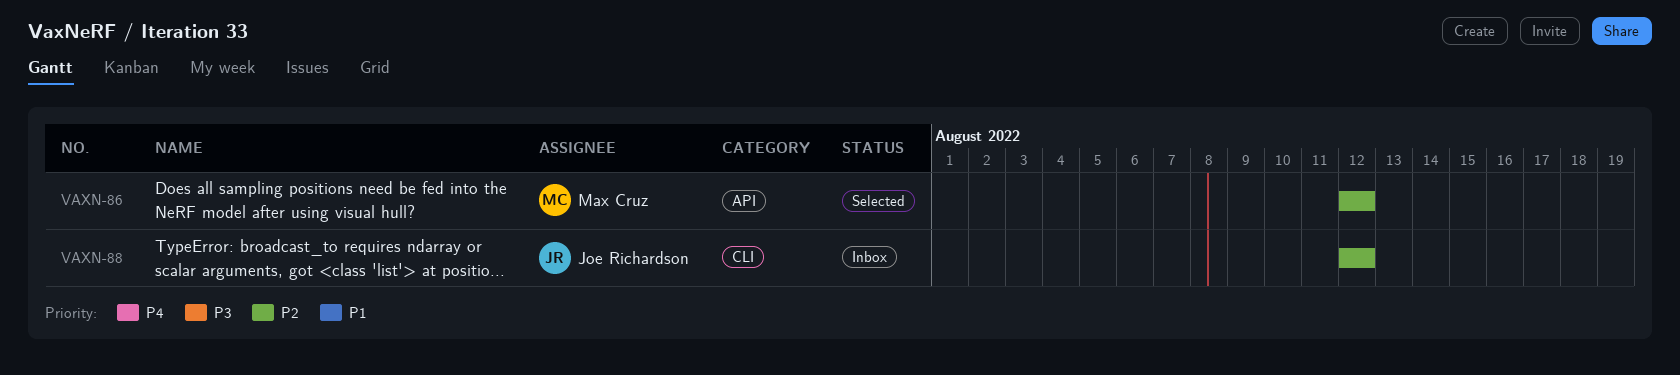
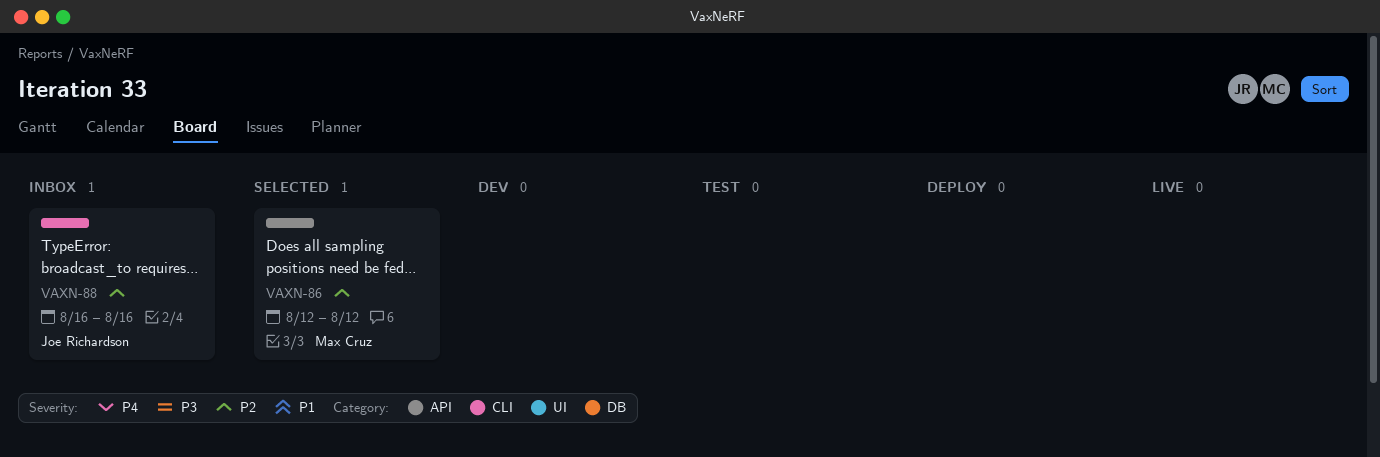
VAXN-88, start: Aug 12 -> Aug 16
VAXN-88, due: Aug 12 -> Aug 16

